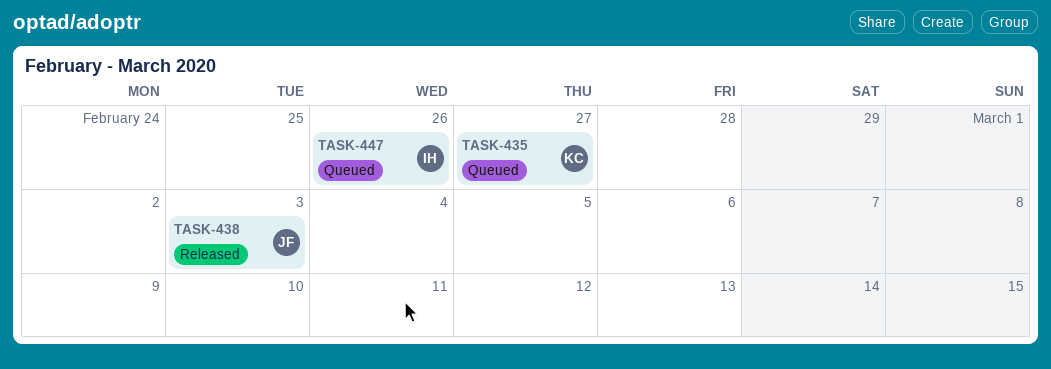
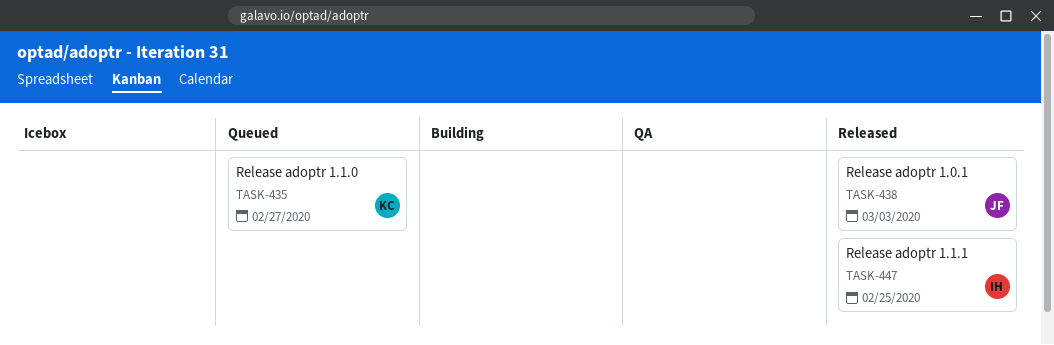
TASK-447, status: Queued -> Released
TASK-447, due: Feb 26 -> Feb 25

